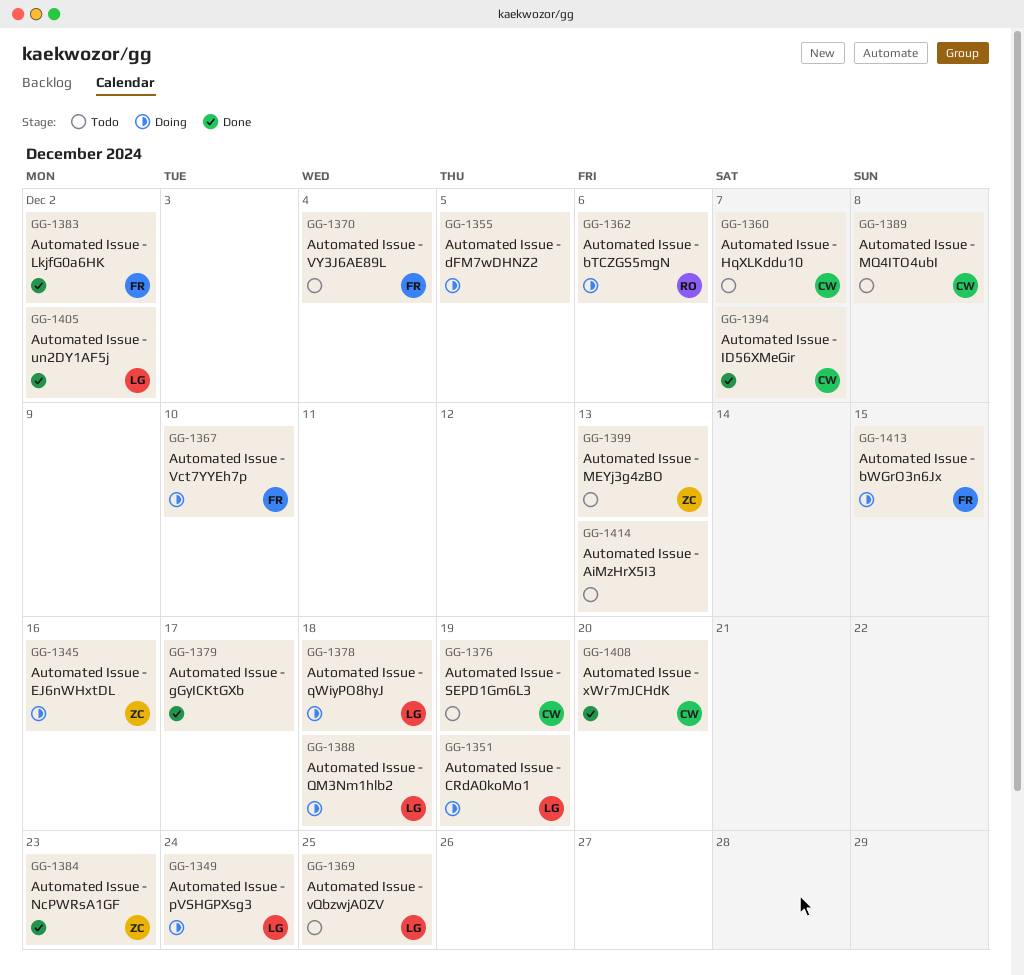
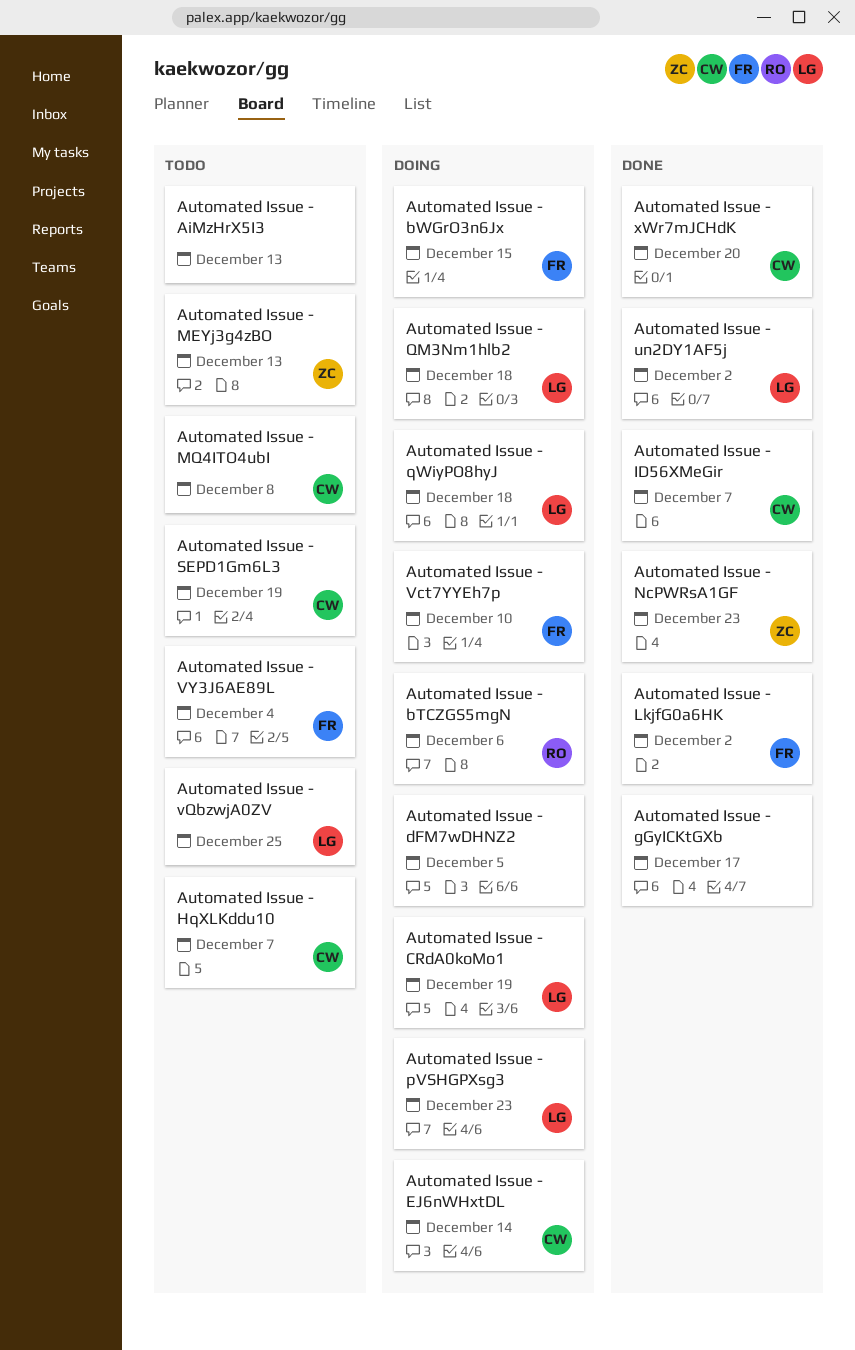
Automated Issue - EJ6nWHxtDL, owner: ZC -> CW
Automated Issue - EJ6nWHxtDL, due: Dec 16 -> Dec 14
Automated Issue - pVSHGPXsg3, due: Dec 24 -> Dec 23

